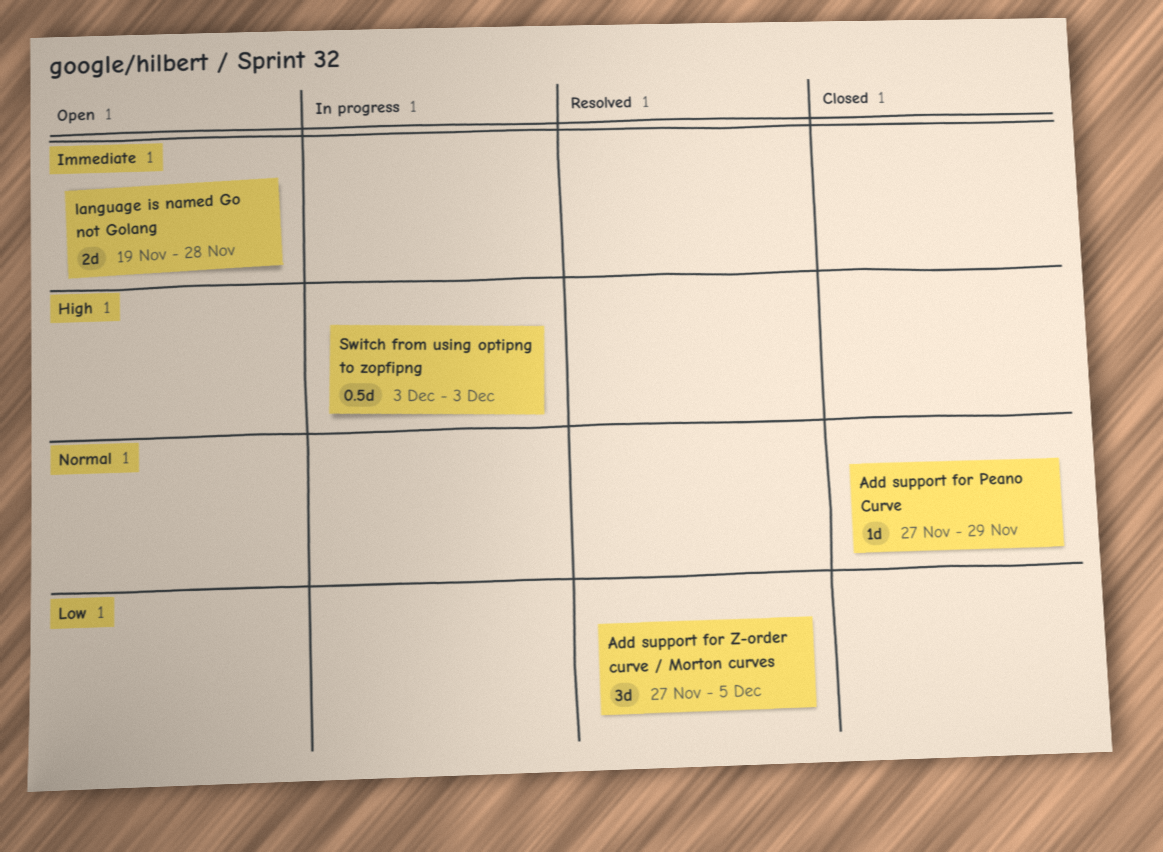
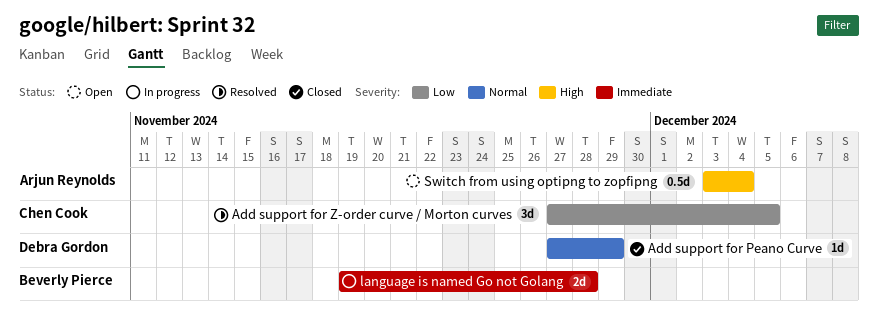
language is named Go not Golang, status: Open -> In progress
Switch from using optipng to zopfipng, status: In progress -> Open
Switch from using optipng to zopfipng, due: Dec 3 -> Dec 4

